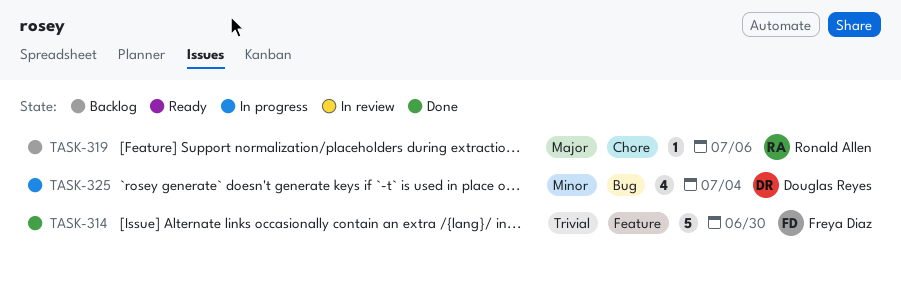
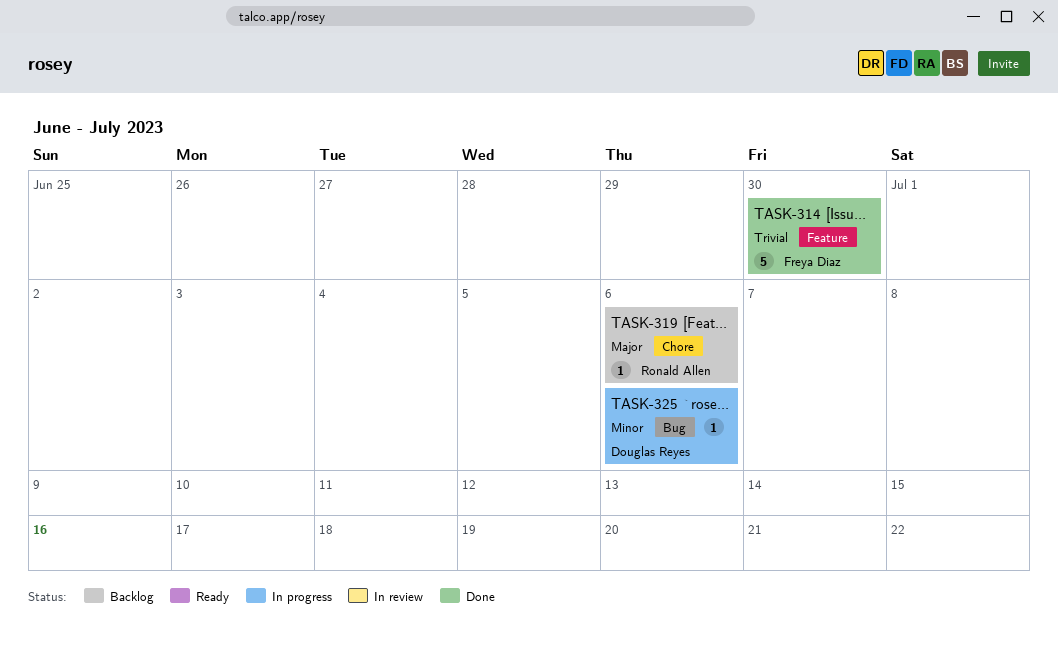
TASK-325, estimate: 4 -> 1
TASK-325, due: Jul 4 -> Jul 6

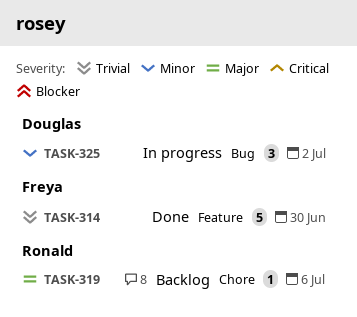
TASK-325, estimate: 1 -> 3
TASK-325, due: Jul 6 -> Jul 2

